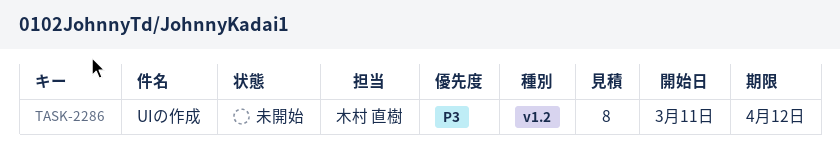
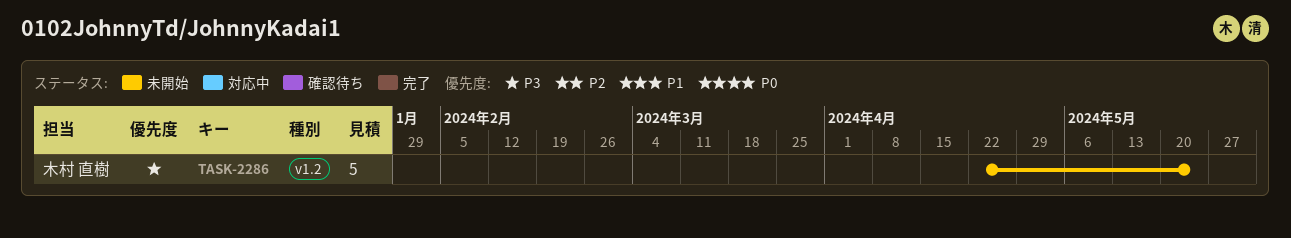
TASK-2286, estimate: 8 -> 5
TASK-2286, start: Mar 11 -> Apr 22
TASK-2286, due: Apr 12 -> May 24

